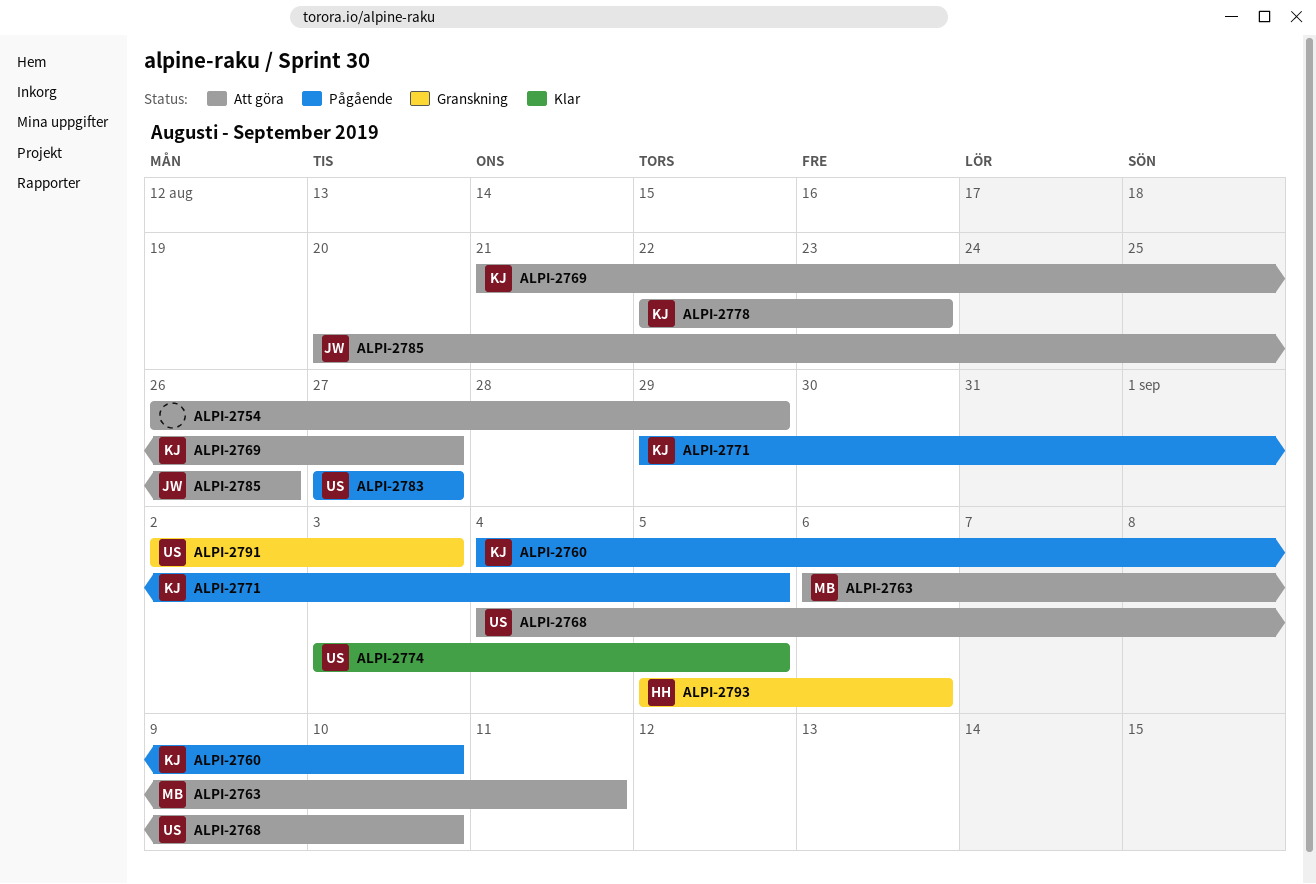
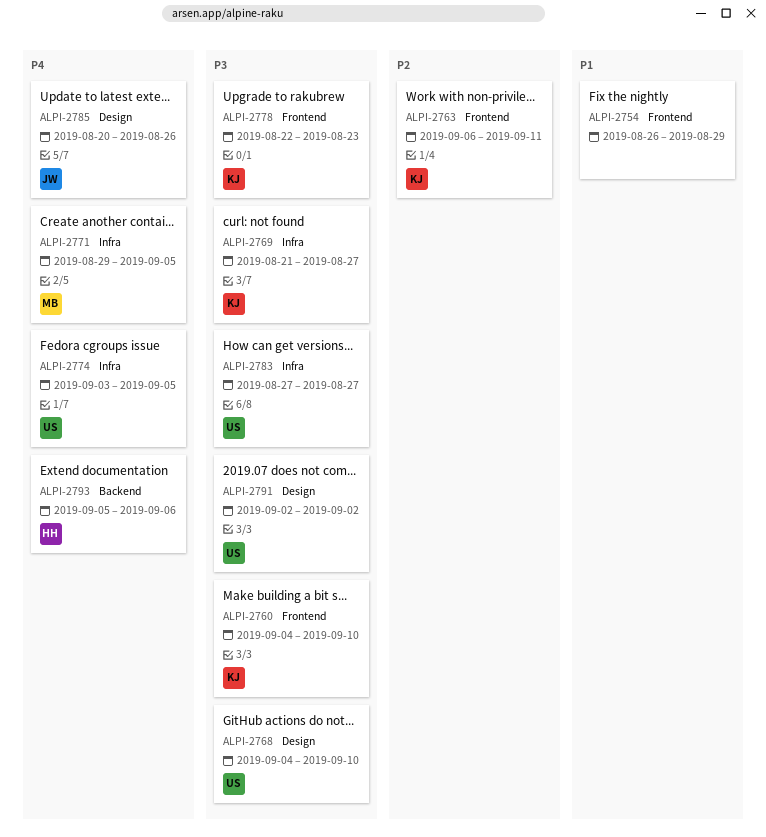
ALPI-2763, owner: MB -> KJ
ALPI-2771, owner: KJ -> MB
ALPI-2791, due: Sep 3 -> Sep 2

